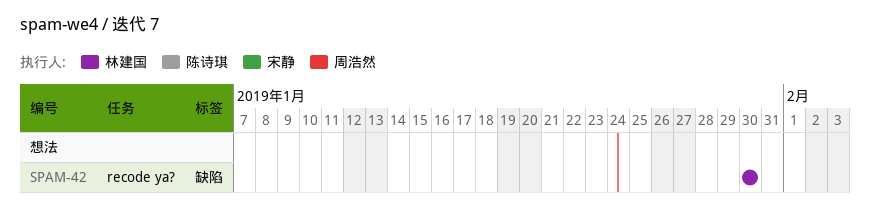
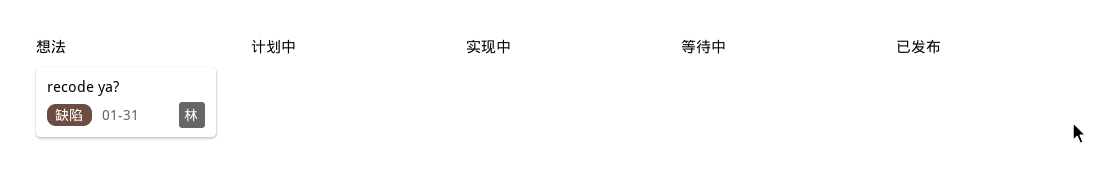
recode ya?, due: Jan 30 -> Jan 31

